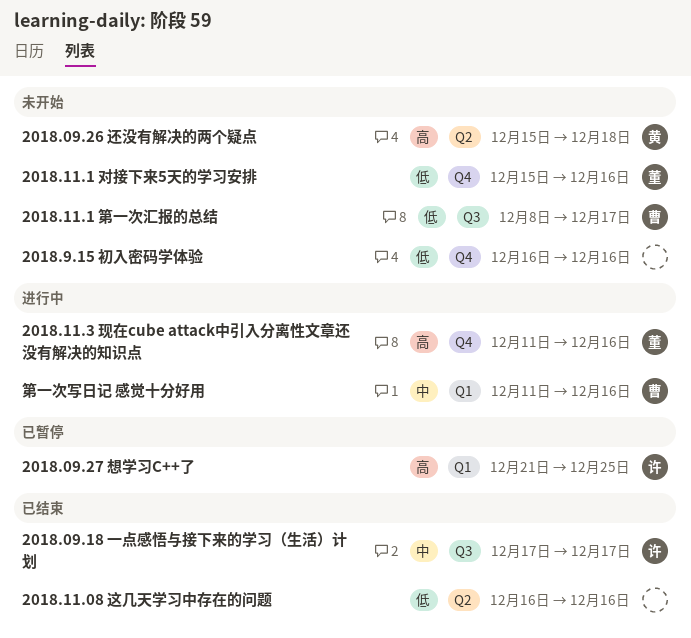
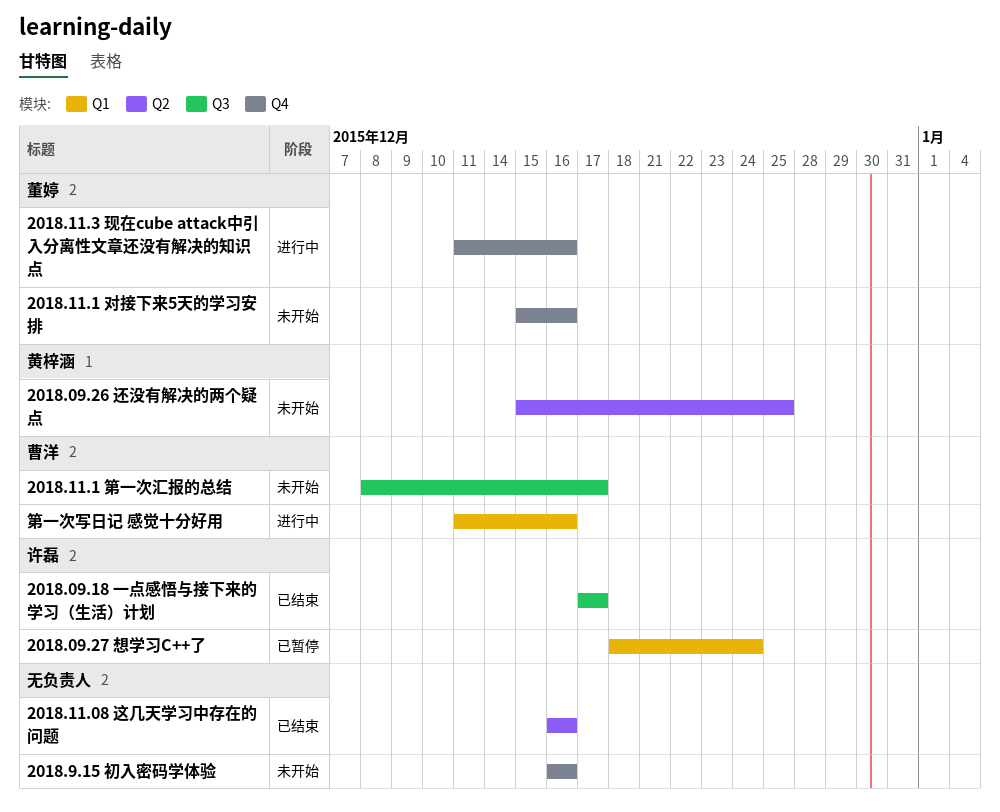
2018.09.26 还没有解决的两个疑点, due: Dec 18 -> Dec 25
2018.09.27 想学习C++了, start: Dec 21 -> Dec 18
2018.09.27 想学习C++了, due: Dec 25 -> Dec 24

